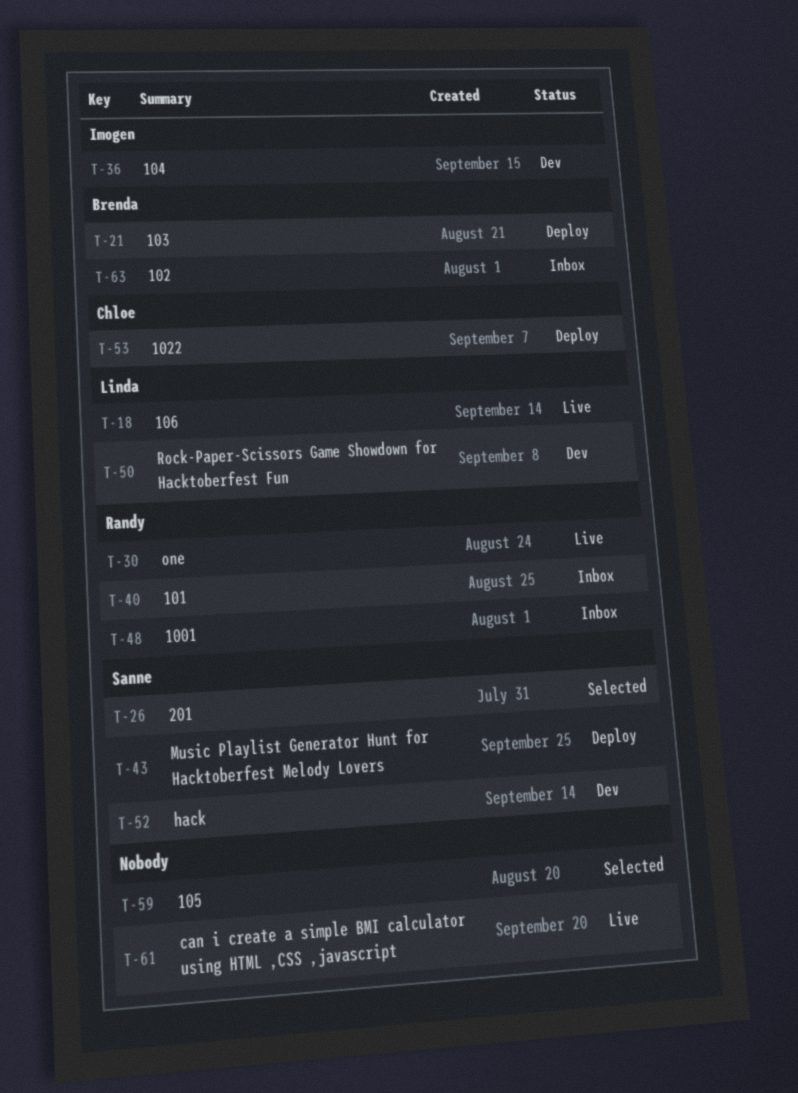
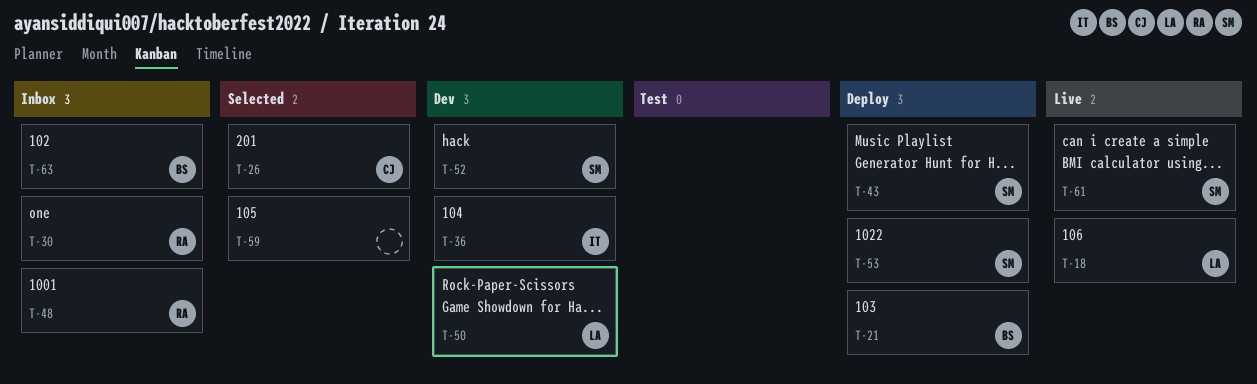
T-26, owner: Sanne -> Chloe
T-30, status: Live -> Inbox
T-40: present -> none
T-53, owner: Chloe -> Sanne
T-61, owner: none -> Sanne

